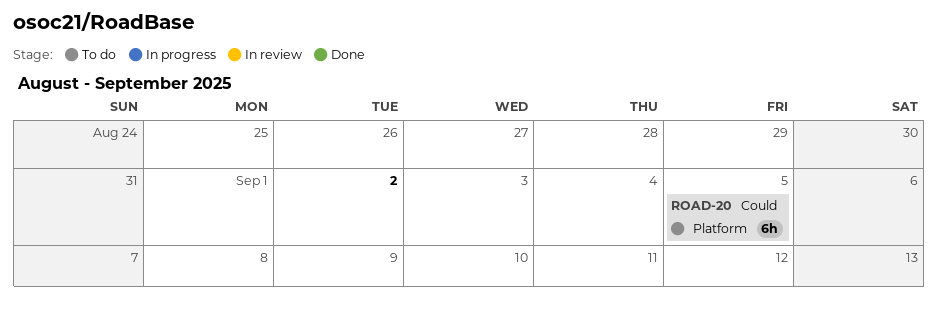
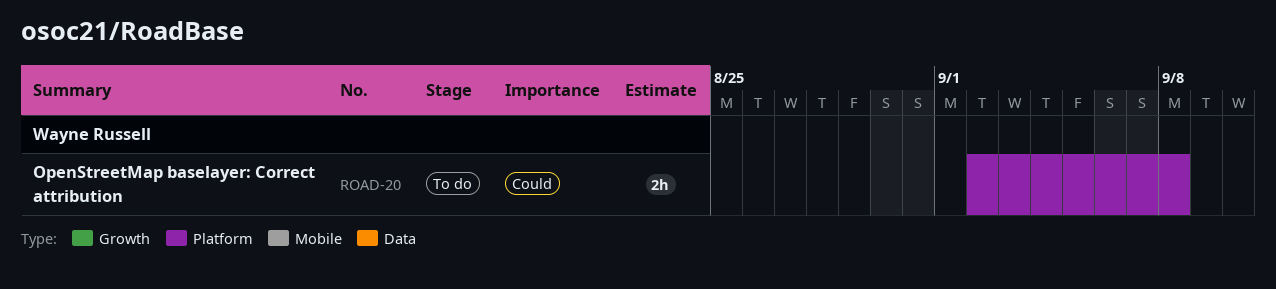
ROAD-20, estimate: 6h -> 2h
ROAD-20, due: Sep 5 -> Sep 8

